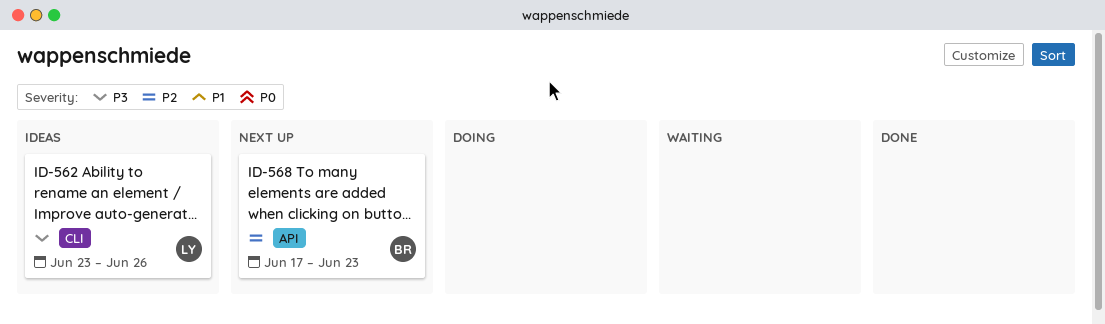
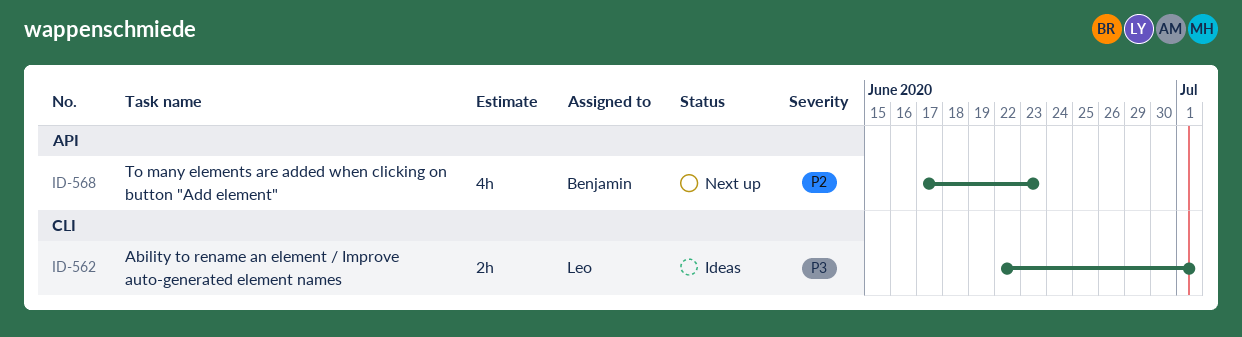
ID-562, start: Jun 23 -> Jun 22
ID-562, due: Jun 26 -> Jul 1

